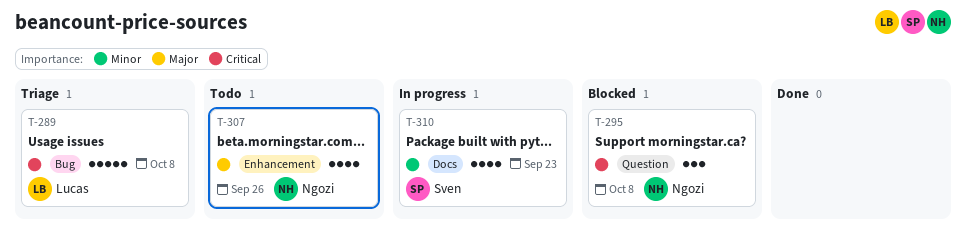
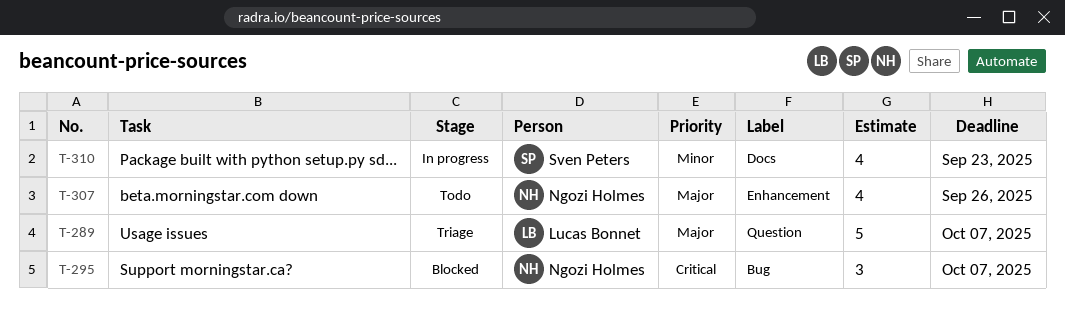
T-289, priority: Critical -> Major
T-289, label: Bug -> Question
T-289, due: Oct 8 -> Oct 7
T-295, label: Question -> Bug
T-295, due: Oct 8 -> Oct 7

